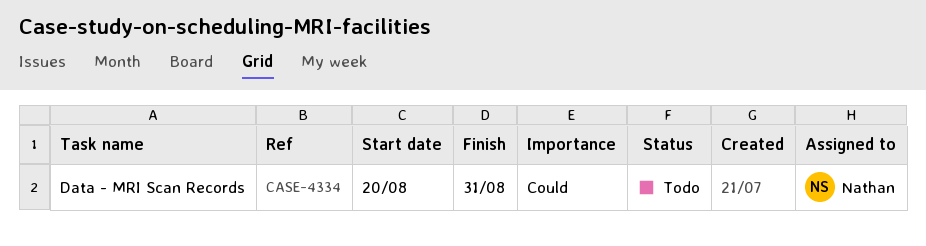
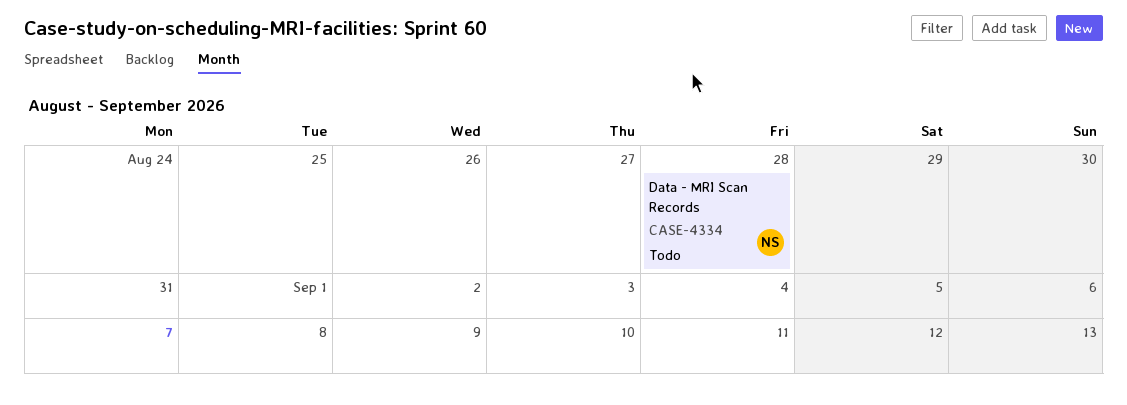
CASE-4334, due: Aug 31 -> Aug 28

